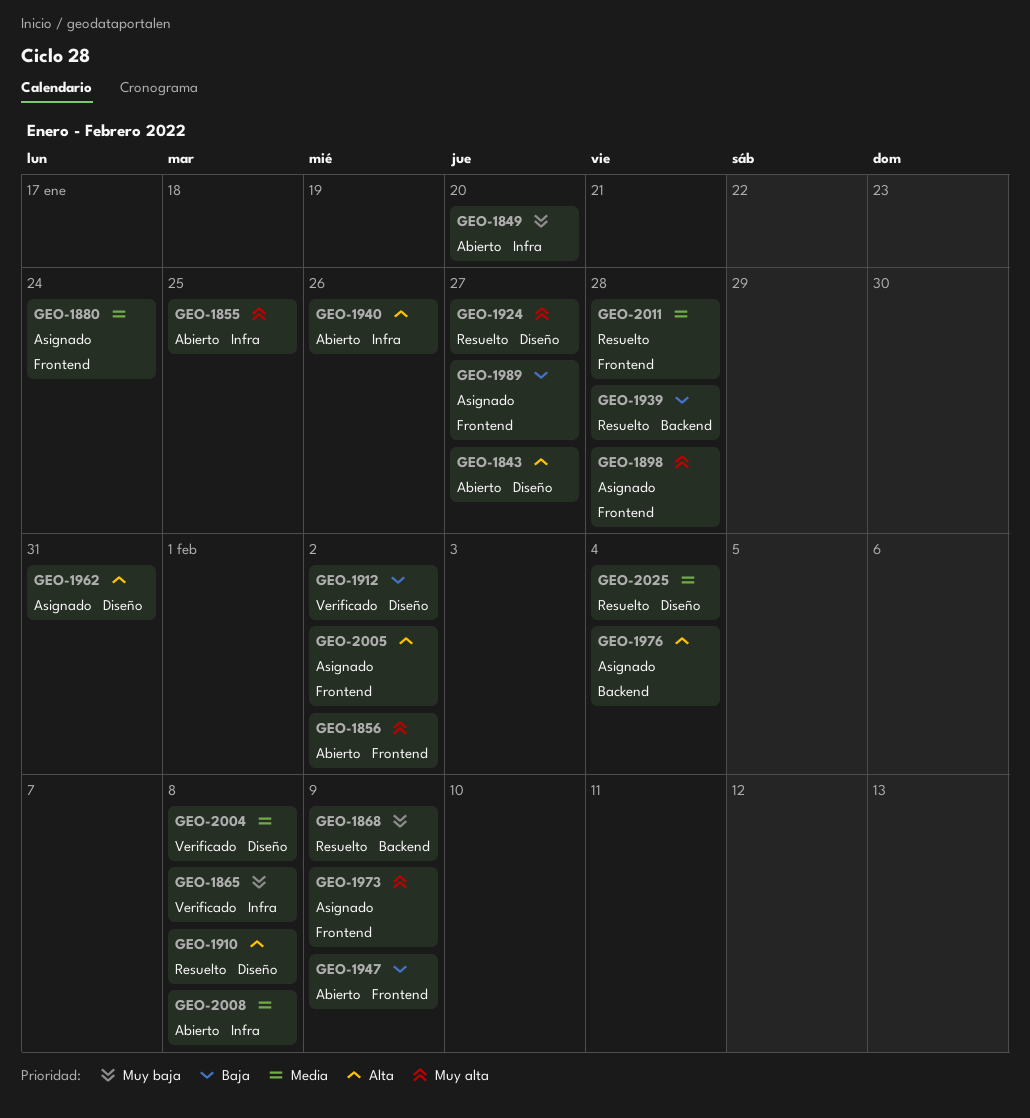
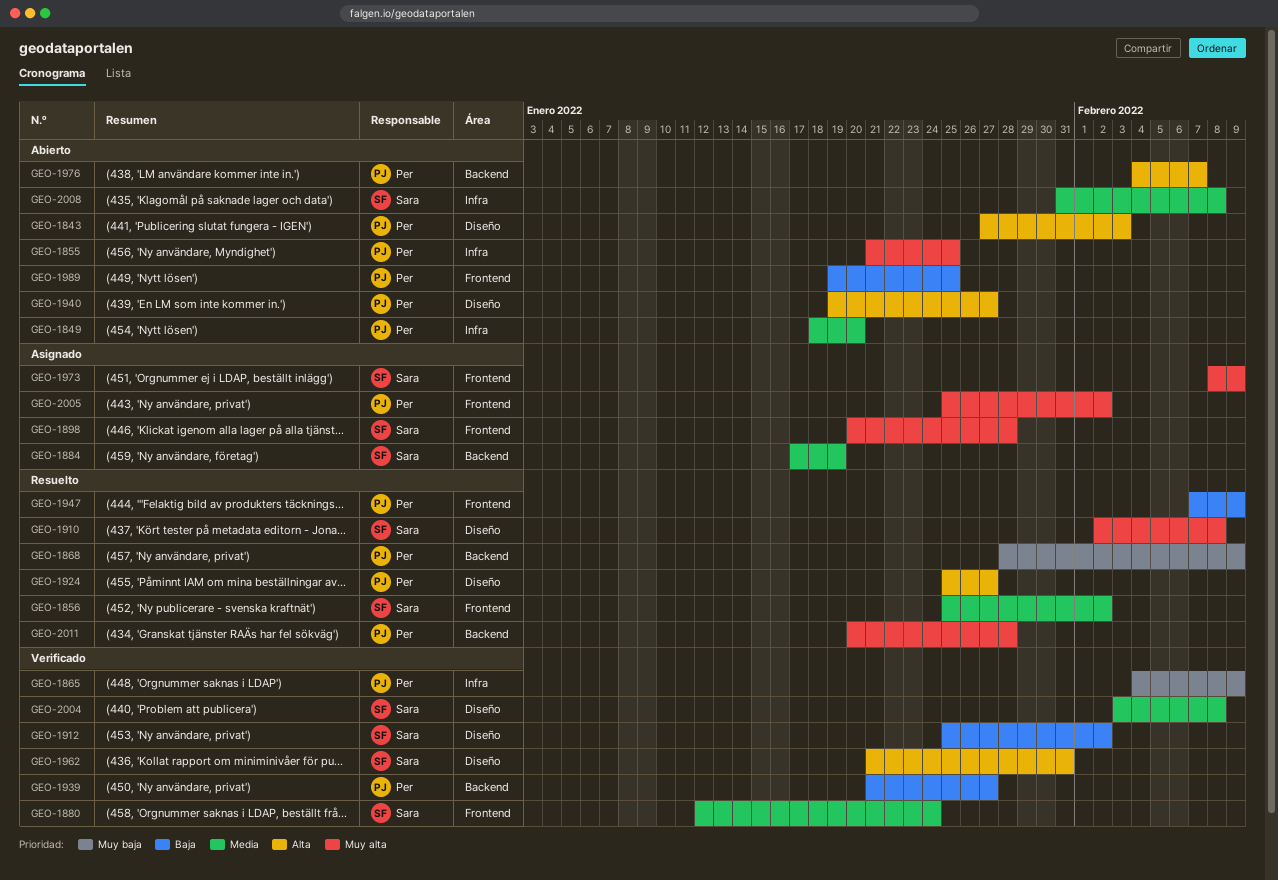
GEO-1843, due: Jan 27 -> Feb 3
GEO-1849, priority: Muy baja -> Media
GEO-1856, status: Abierto -> Resuelto
GEO-1856, priority: Muy alta -> Media
GEO-1865, due: Feb 8 -> Feb 9
GEO-1880, status: Asignado -> Verificado
GEO-1884: none -> present
GEO-1910, priority: Alta -> Muy alta
GEO-1924, priority: Muy alta -> Alta
GEO-1939, status: Resuelto -> Verificado
GEO-1939, due: Jan 28 -> Jan 27
GEO-1940, label: Infra -> Diseño
GEO-1940, due: Jan 26 -> Jan 27
GEO-1947, status: Abierto -> Resuelto
GEO-1962, status: Asignado -> Verificado
GEO-1976, status: Asignado -> Abierto
GEO-1976, due: Feb 4 -> Feb 7
GEO-1989, status: Asignado -> Abierto
GEO-1989, due: Jan 27 -> Jan 25
GEO-2005, priority: Alta -> Muy alta
GEO-2011, priority: Media -> Muy alta
GEO-2011, label: Frontend -> Backend
GEO-2025: present -> none

